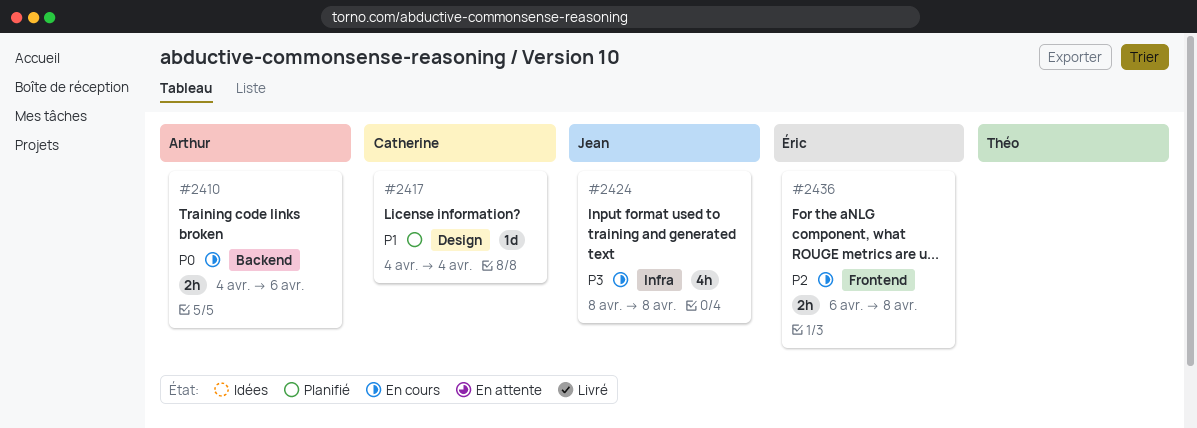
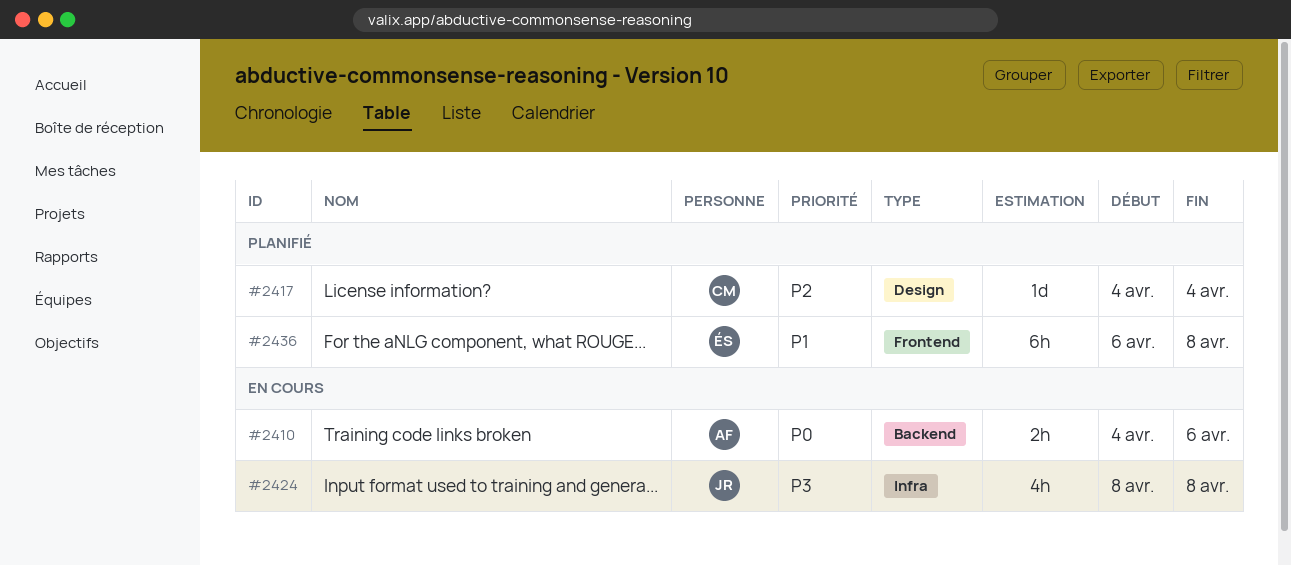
#2417, priority: P1 -> P2
#2436, status: En cours -> Planifié
#2436, priority: P2 -> P1
#2436, estimate: 2h -> 6h

